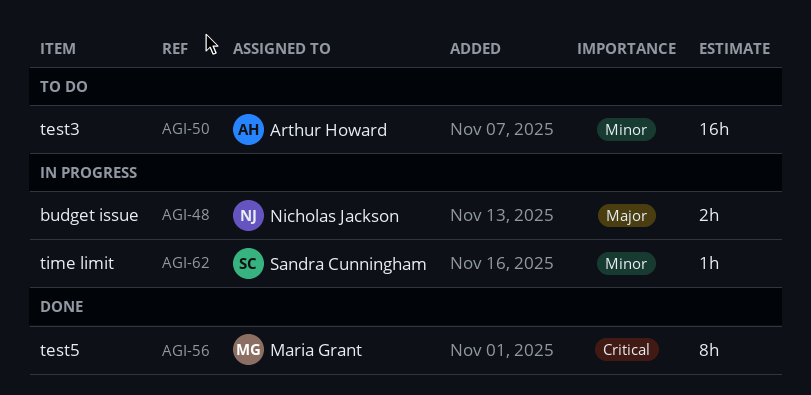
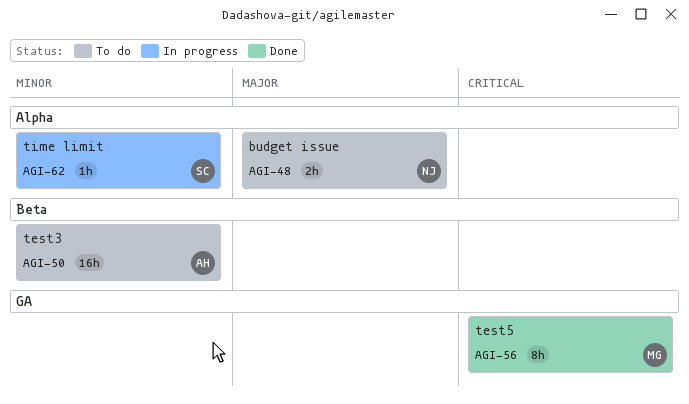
AGI-48, status: In progress -> To do

